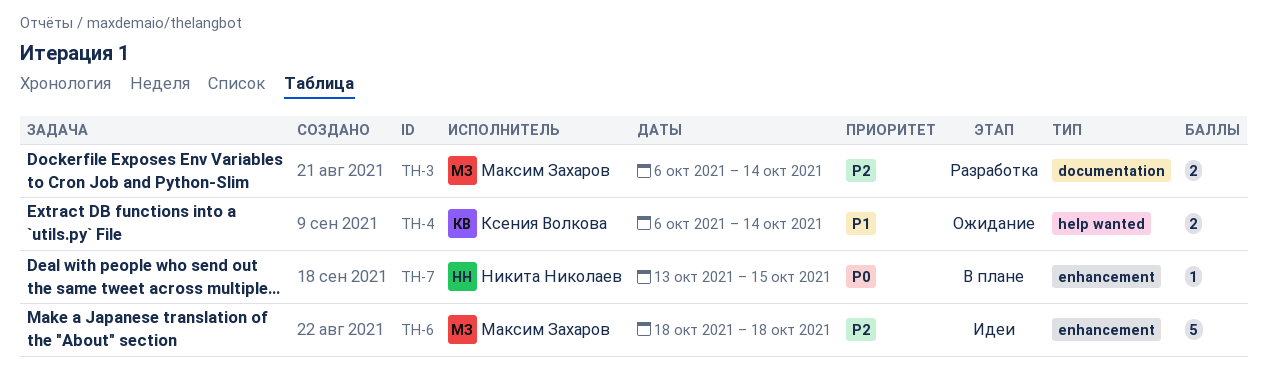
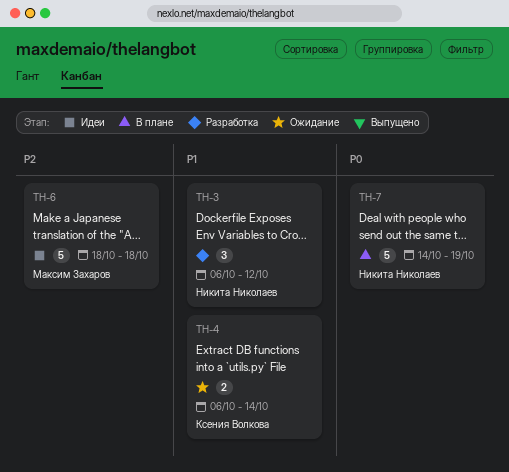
TH-3, owner: Максим Захаров -> Никита Николаев
TH-3, priority: P2 -> P1
TH-3, estimate: 2 -> 3
TH-3, due: Oct 14 -> Oct 12
TH-7, estimate: 1 -> 5
TH-7, start: Oct 13 -> Oct 14
TH-7, due: Oct 15 -> Oct 19

